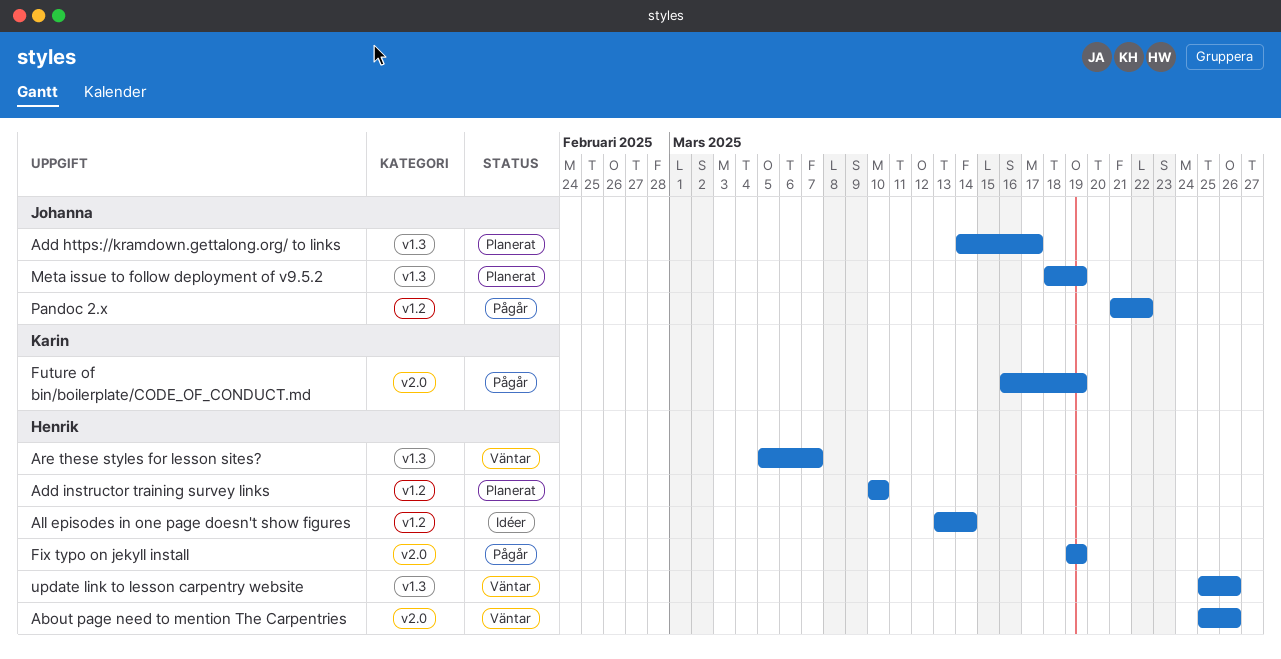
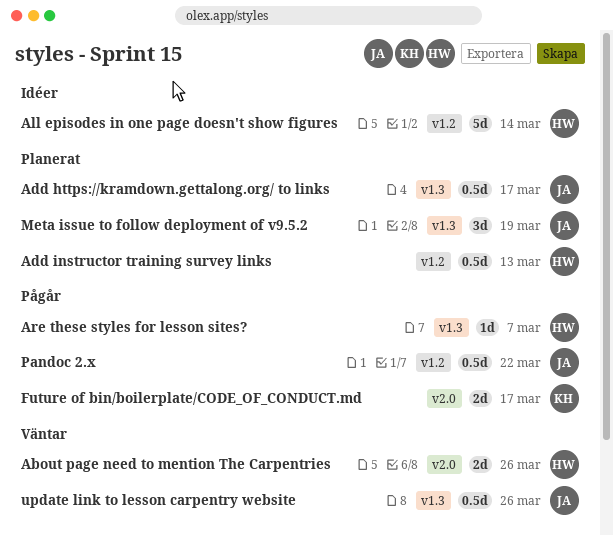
Add instructor training survey links, due: Mar 10 -> Mar 13
Are these styles for lesson sites?, status: Väntar -> Pågår
Fix typo on jekyll install: present -> none
Future of bin/boilerplate/CODE_OF_CONDUCT.md, due: Mar 19 -> Mar 17
update link to lesson carpentry website, owner: Henrik -> Johanna

